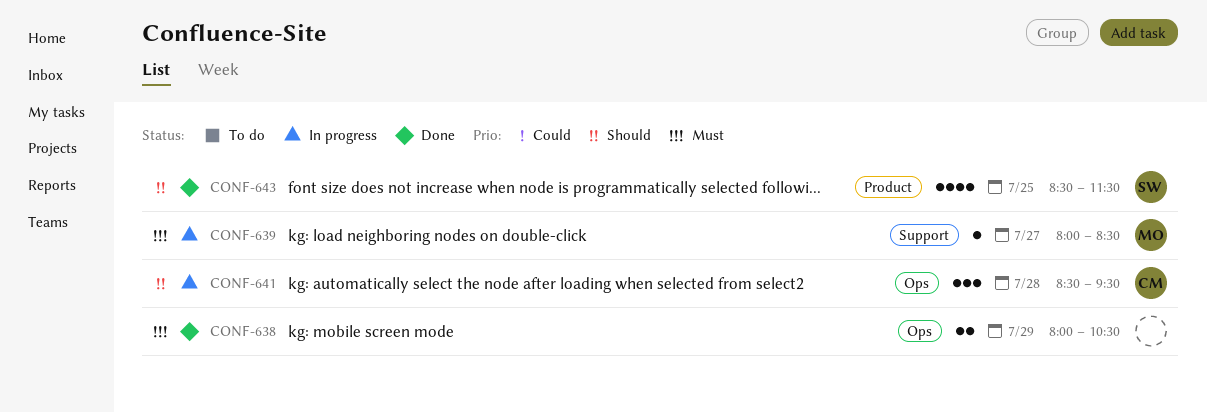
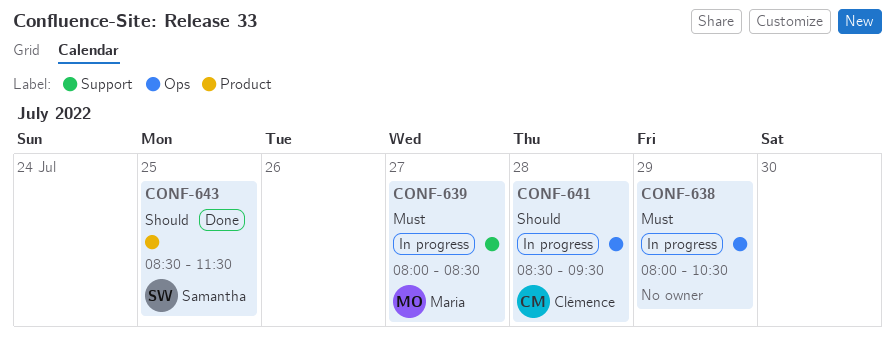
CONF-638, status: Done -> In progress

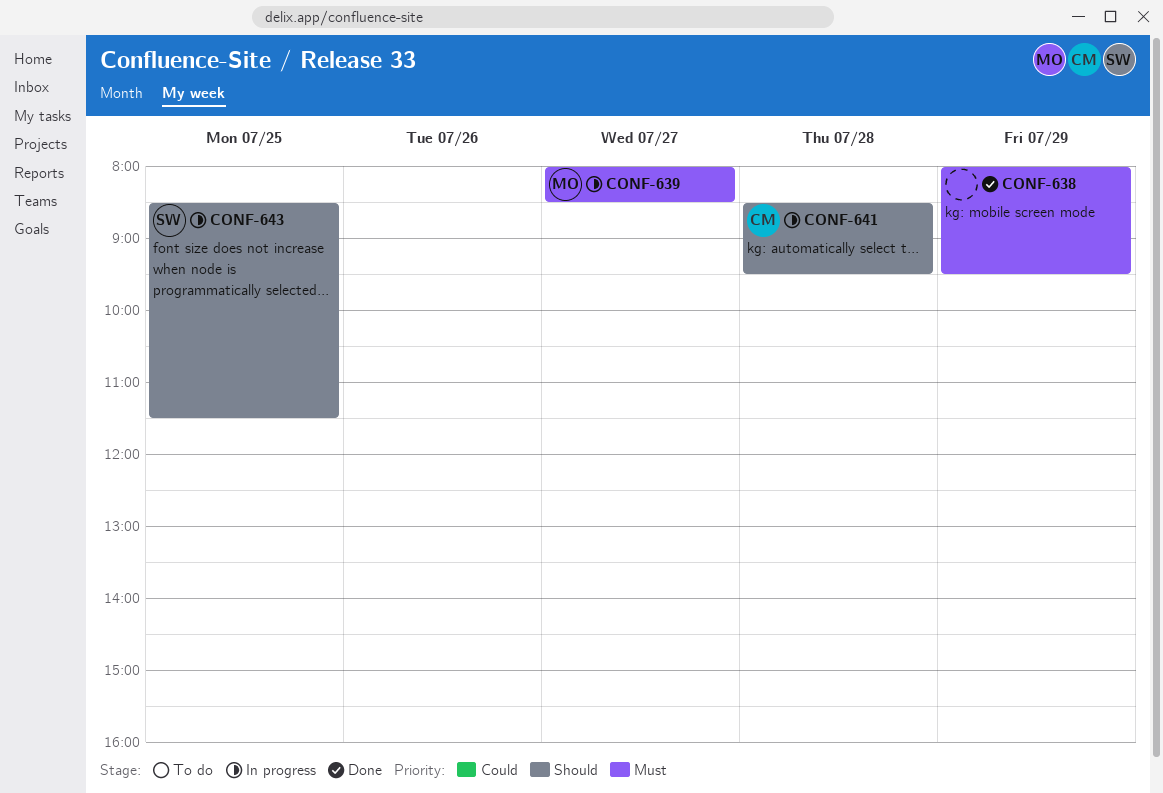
CONF-638, status: In progress -> Done
CONF-638, ends: 10:30 -> 09:30
CONF-643, status: Done -> In progress

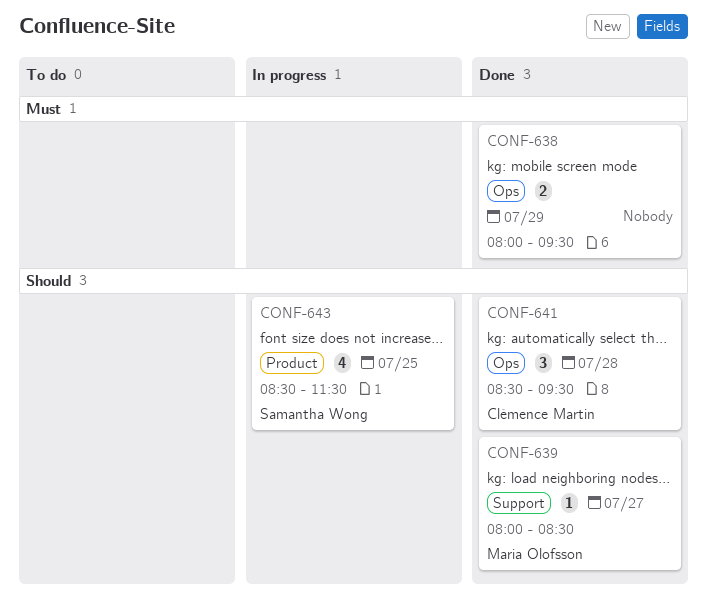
CONF-639, status: In progress -> Done
CONF-639, priority: Must -> Should
CONF-641, status: In progress -> Done

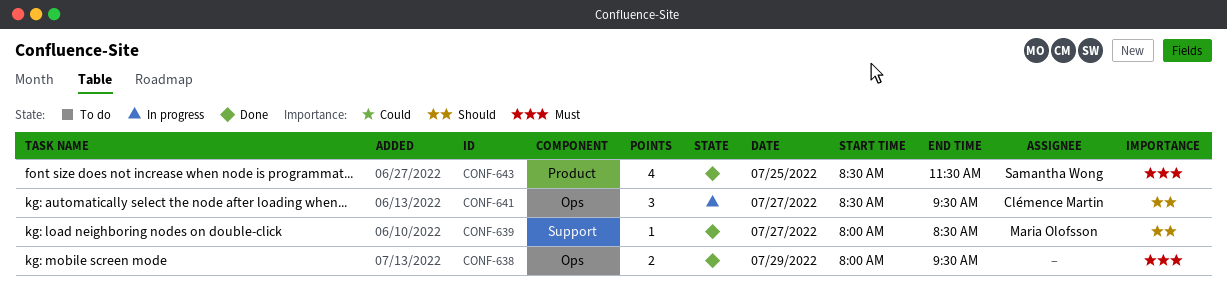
CONF-641, status: Done -> In progress
CONF-641, day: Jul 28 -> Jul 27
CONF-643, status: In progress -> Done
CONF-643, priority: Should -> Must

